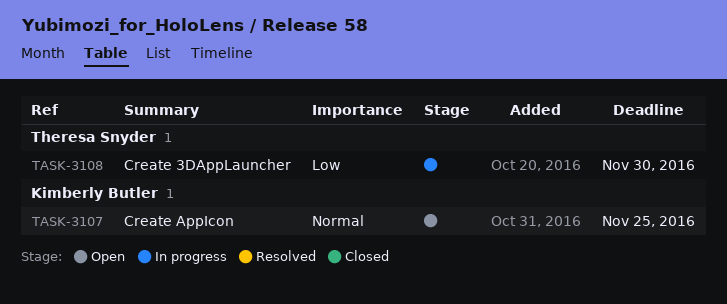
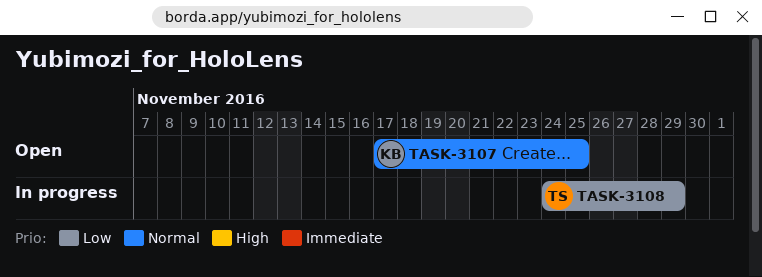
TASK-3108, due: Nov 30 -> Nov 29

